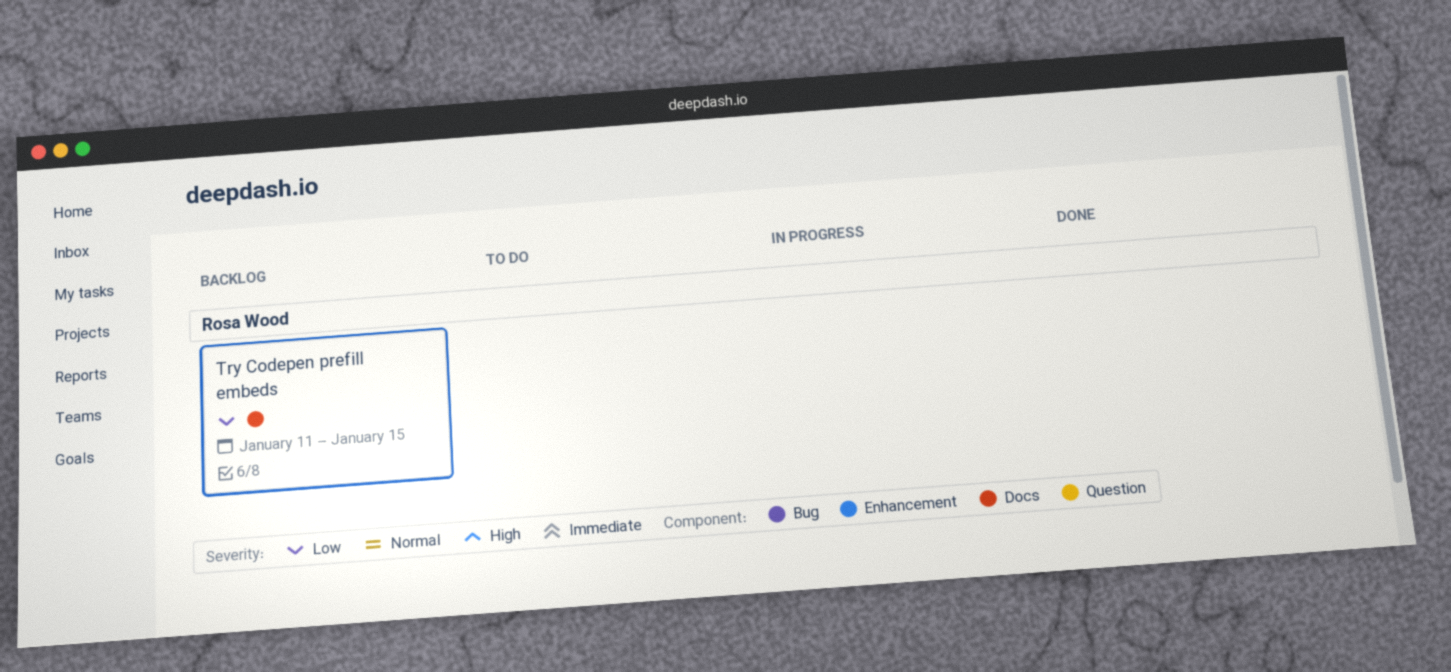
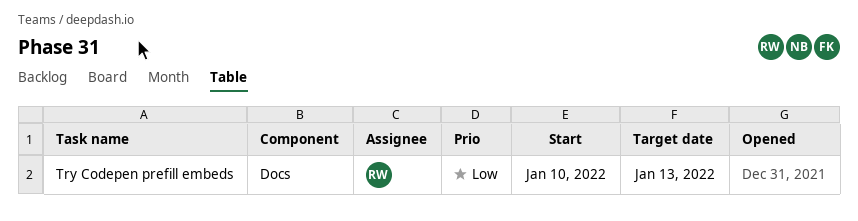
Try Codepen prefill embeds, start: Jan 11 -> Jan 10
Try Codepen prefill embeds, due: Jan 15 -> Jan 13

